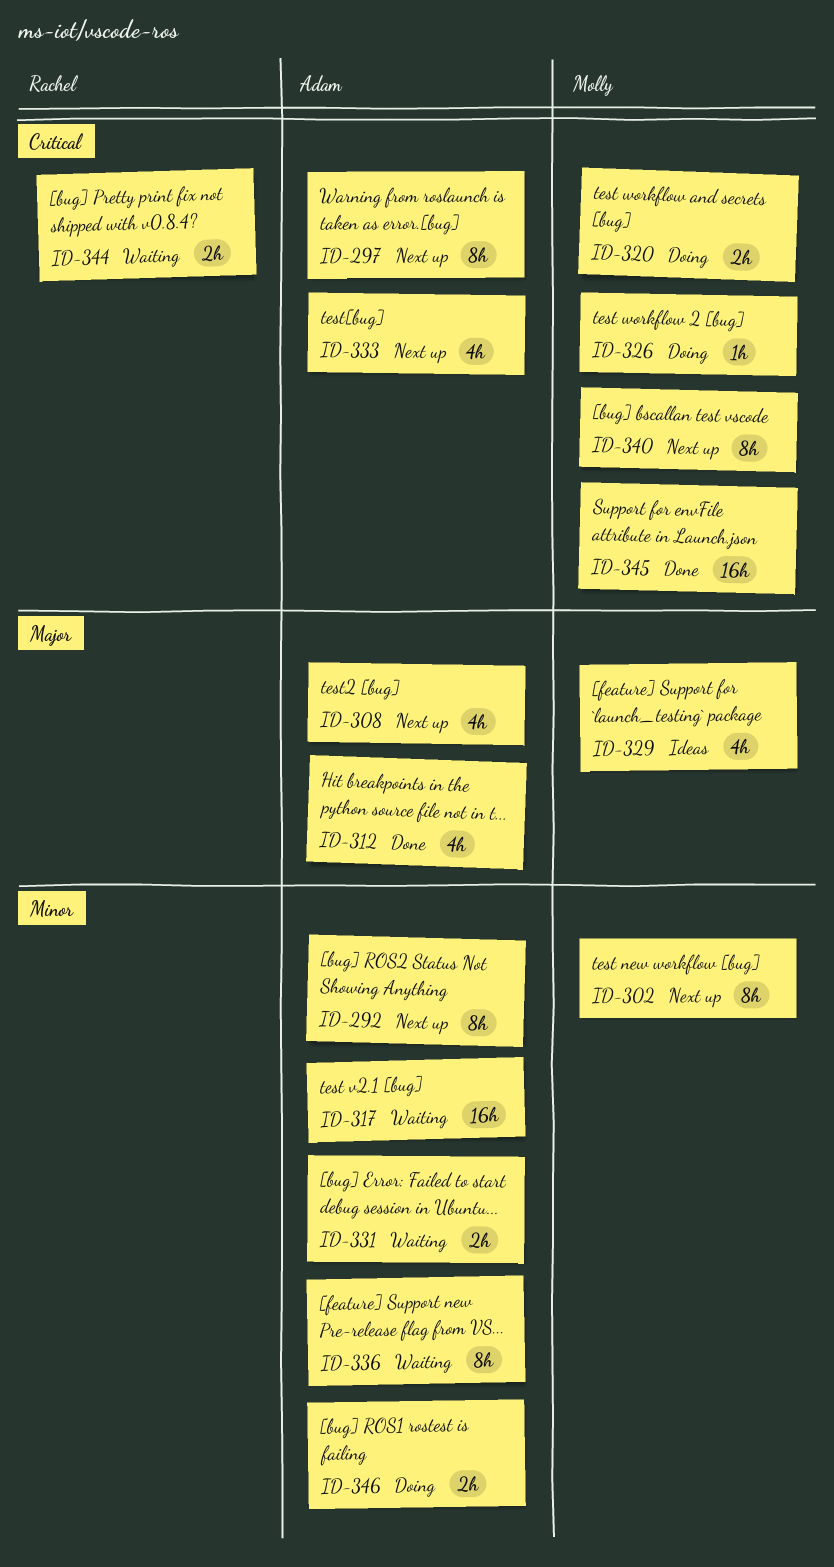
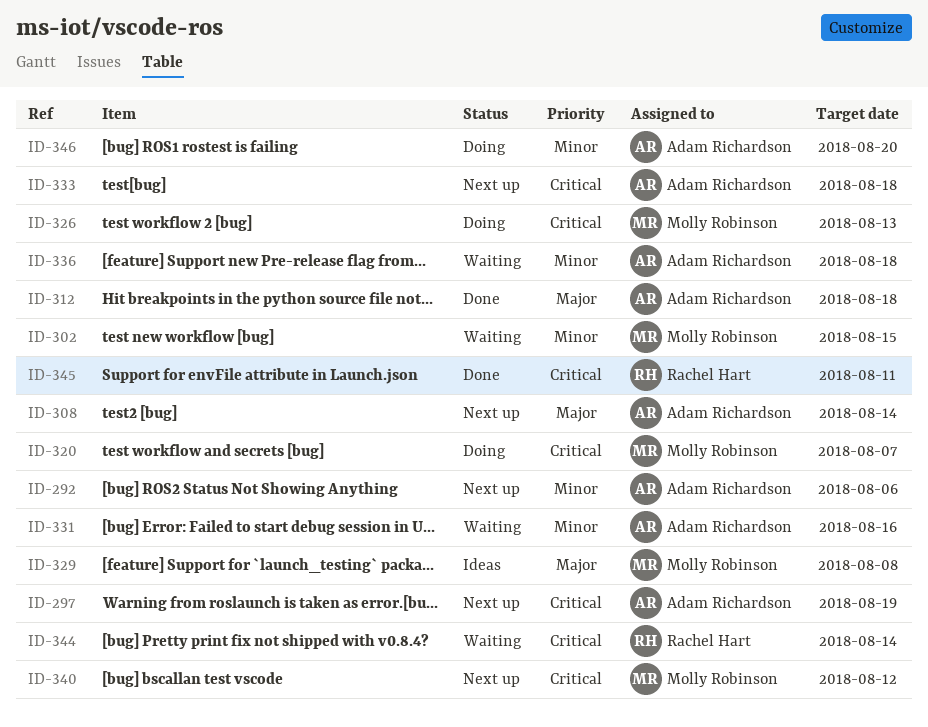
ID-302, status: Next up -> Waiting
ID-317: present -> none
ID-345, owner: Molly Robinson -> Rachel Hart

